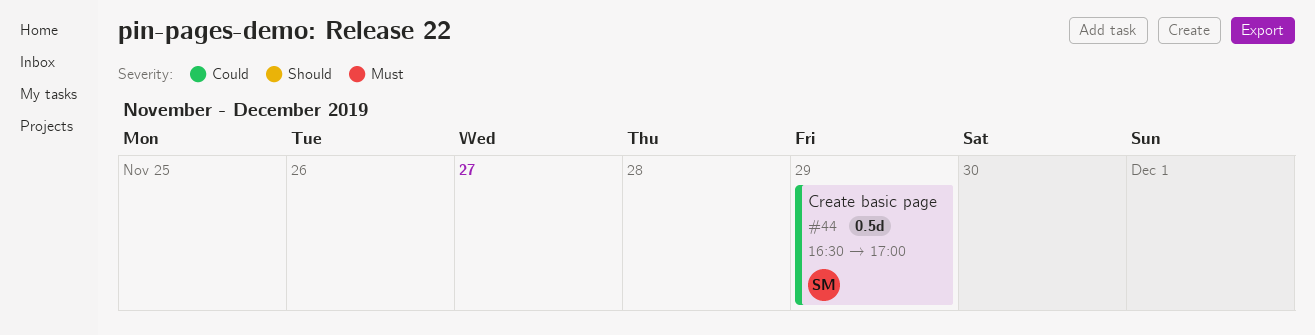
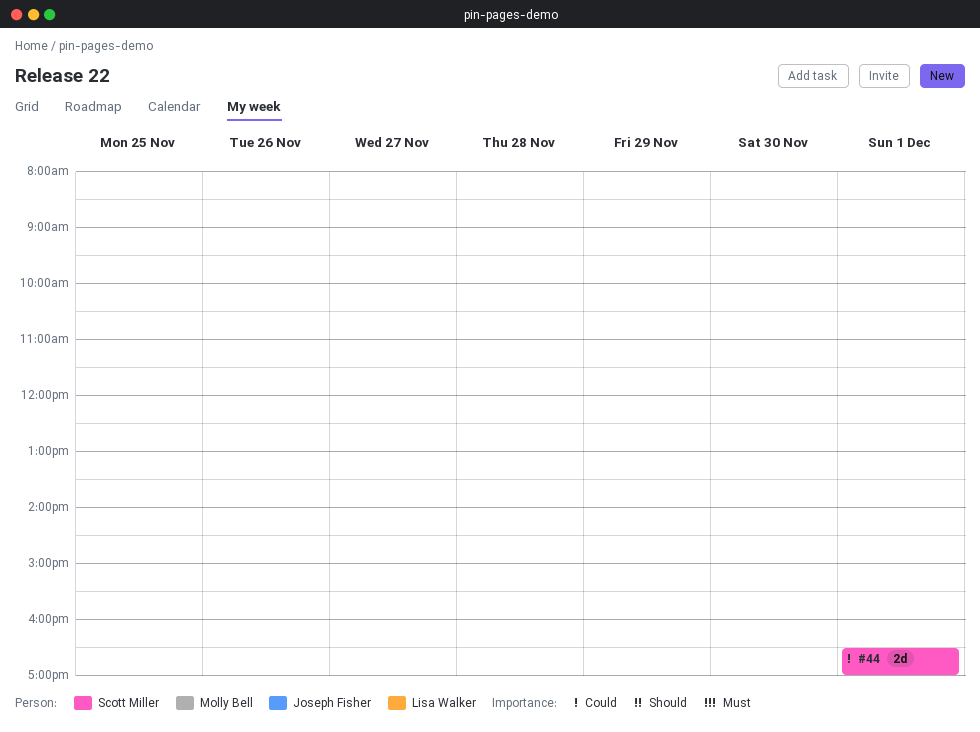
#44, estimate: 0.5d -> 2d
#44, day: Nov 29 -> Dec 1

